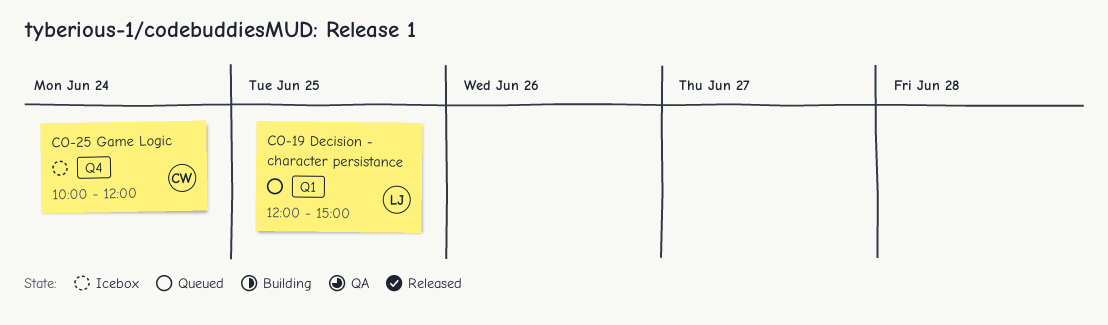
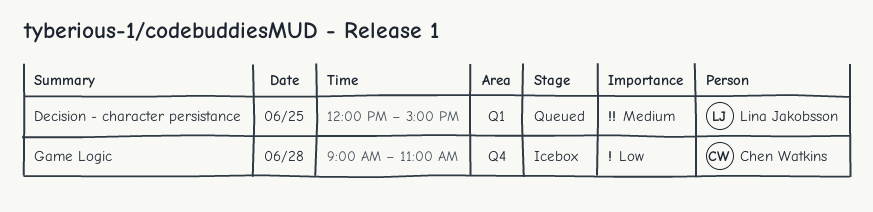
Game Logic, day: Jun 24 -> Jun 28
Game Logic, begins: 10:00 -> 09:00
Game Logic, ends: 12:00 -> 11:00

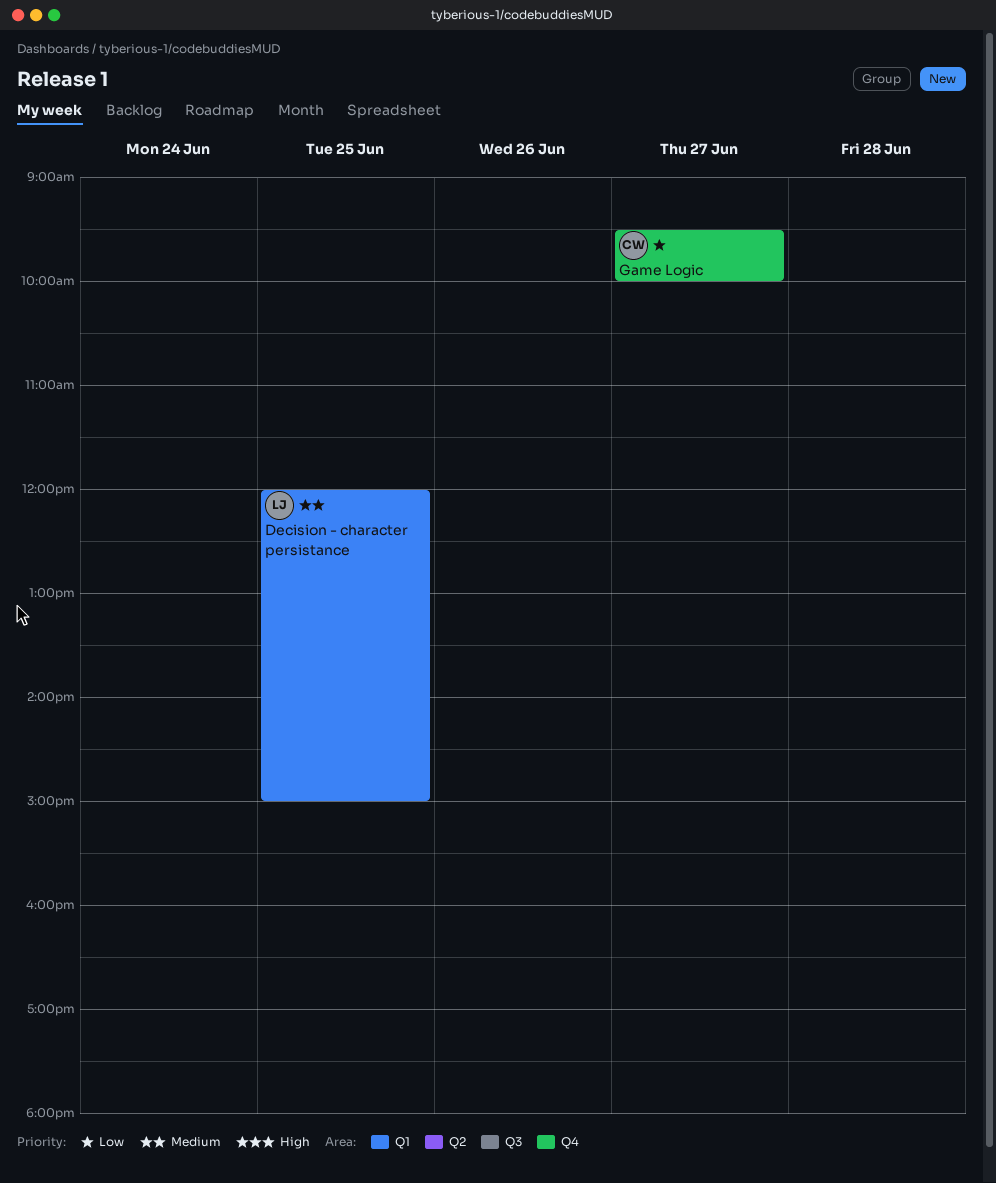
Game Logic, day: Jun 28 -> Jun 27
Game Logic, begins: 09:00 -> 09:30
Game Logic, ends: 11:00 -> 10:00

